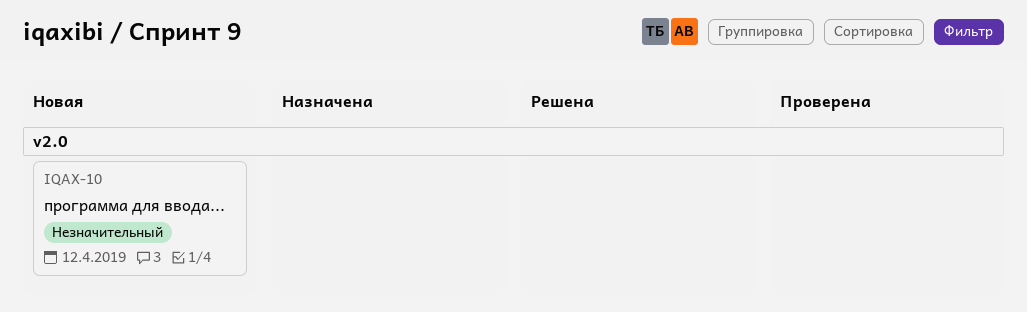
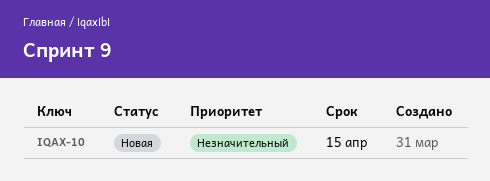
IQAX-10, due: Apr 12 -> Apr 15

